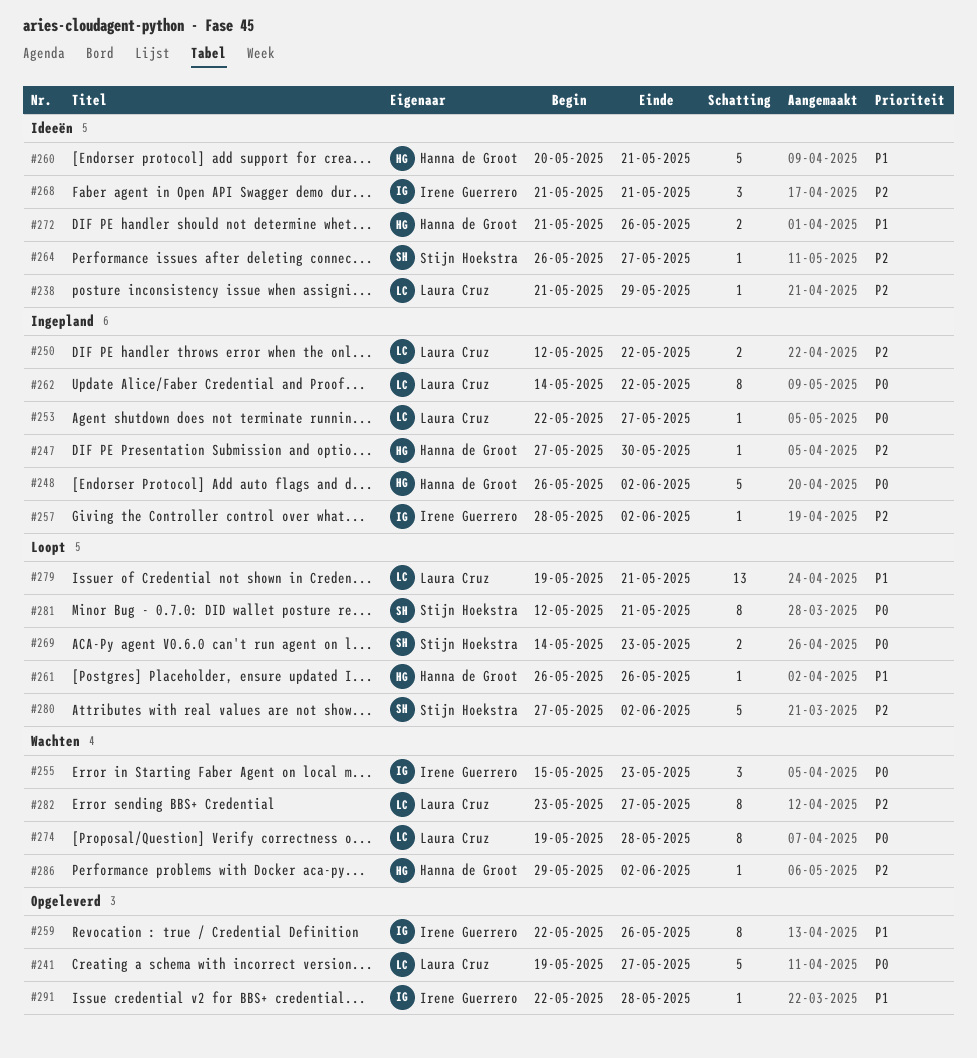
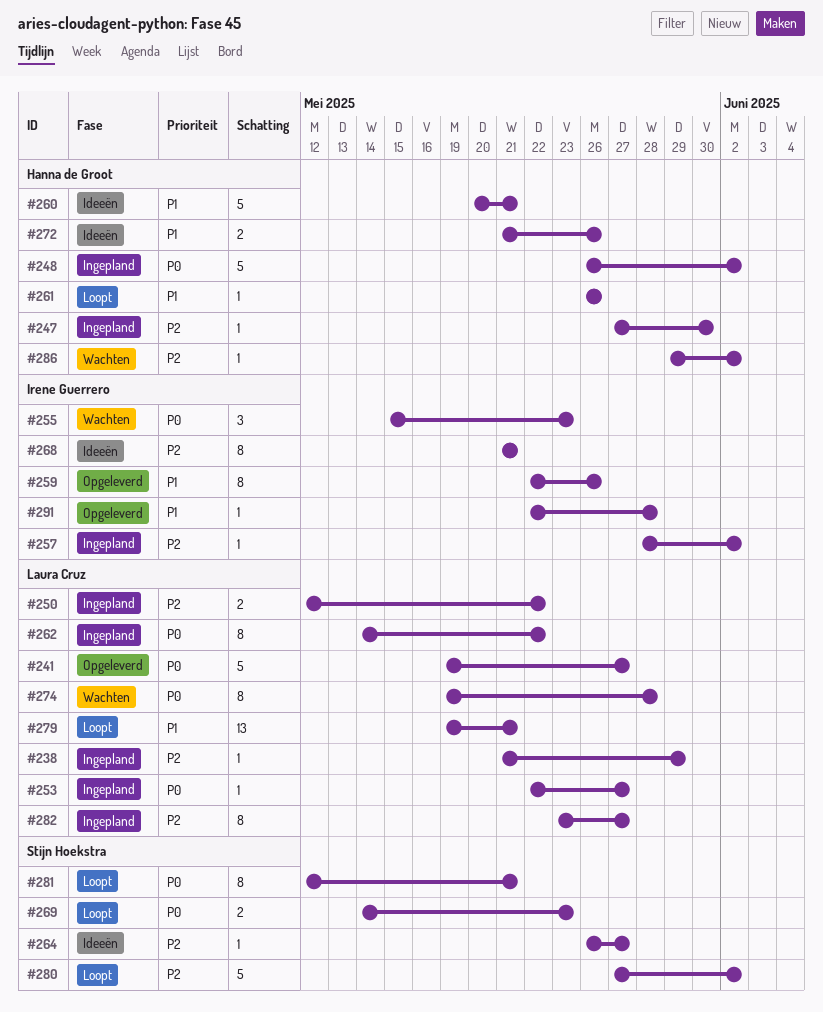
#238, status: Ideeën -> Ingepland
#268, estimate: 3 -> 8
#282, status: Wachten -> Ingepland

